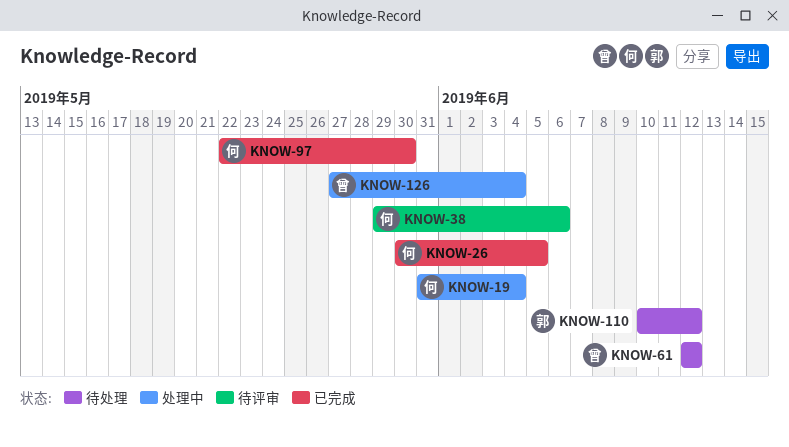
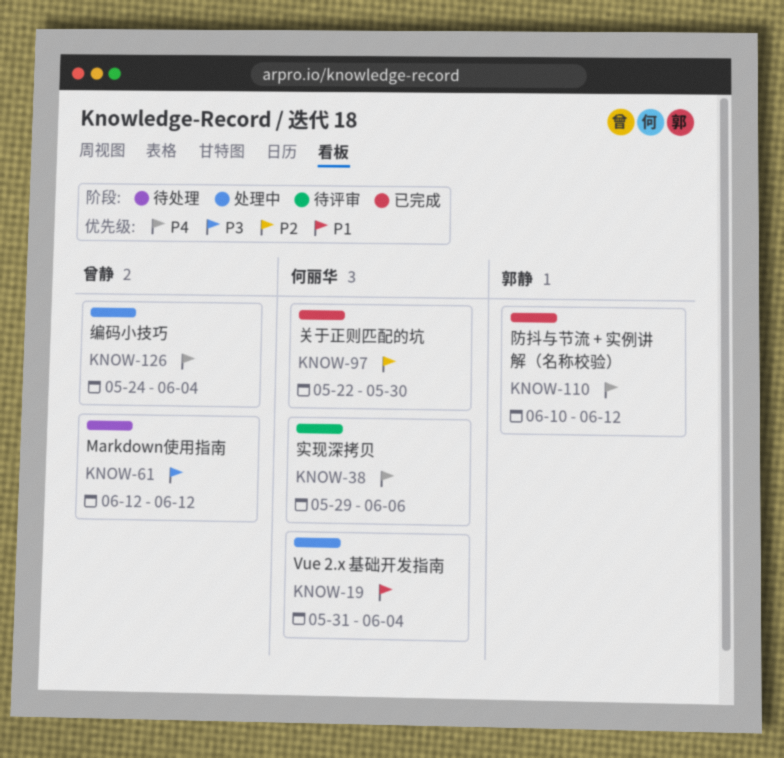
KNOW-26: present -> none
KNOW-110, status: 待处理 -> 已完成
KNOW-126, start: May 27 -> May 24

